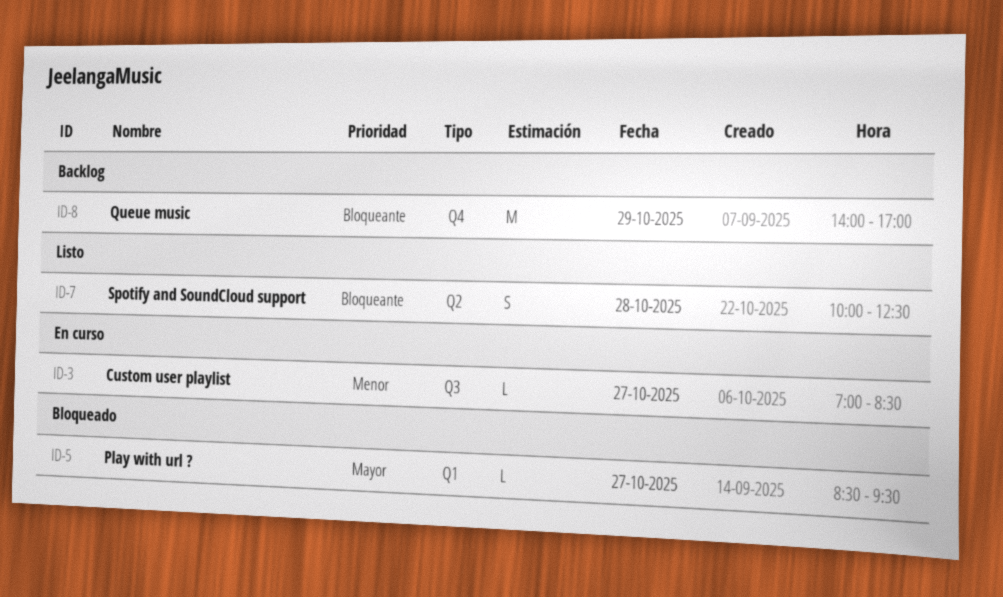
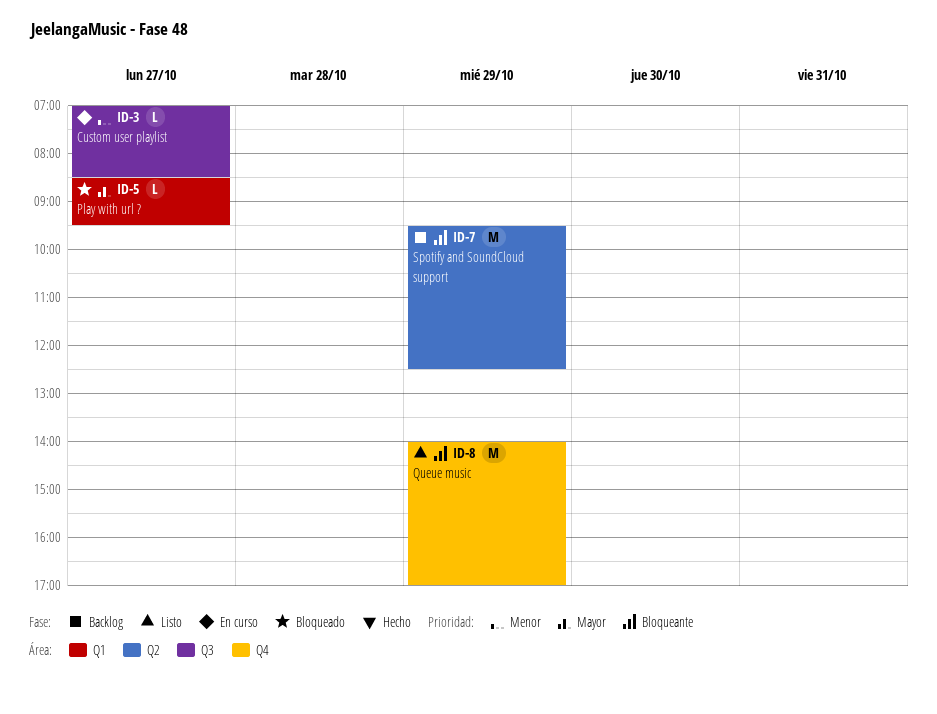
ID-7, status: Listo -> Backlog
ID-7, estimate: S -> M
ID-7, day: Oct 28 -> Oct 29
ID-7, begins: 10:00 -> 09:30
ID-8, status: Backlog -> Listo

